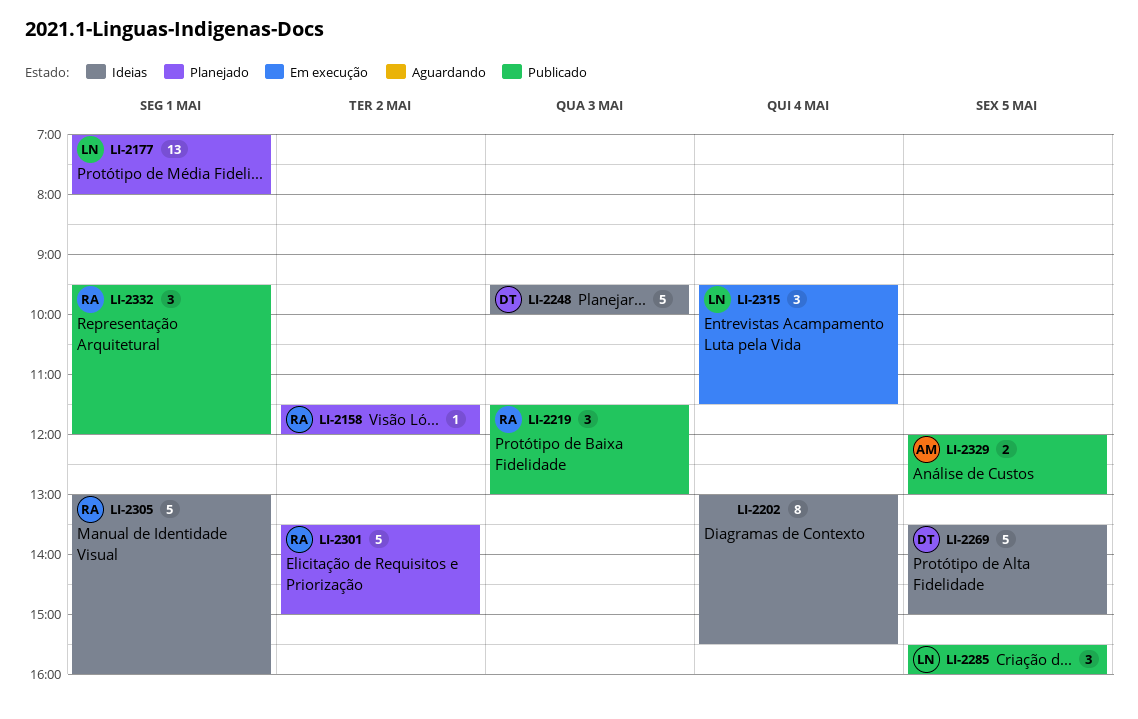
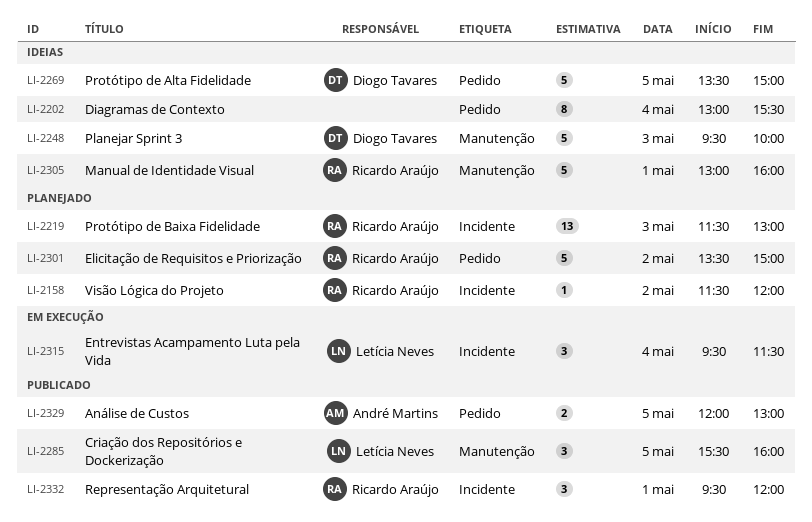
LI-2177: present -> none
LI-2219, status: Publicado -> Planejado
LI-2219, estimate: 3 -> 13

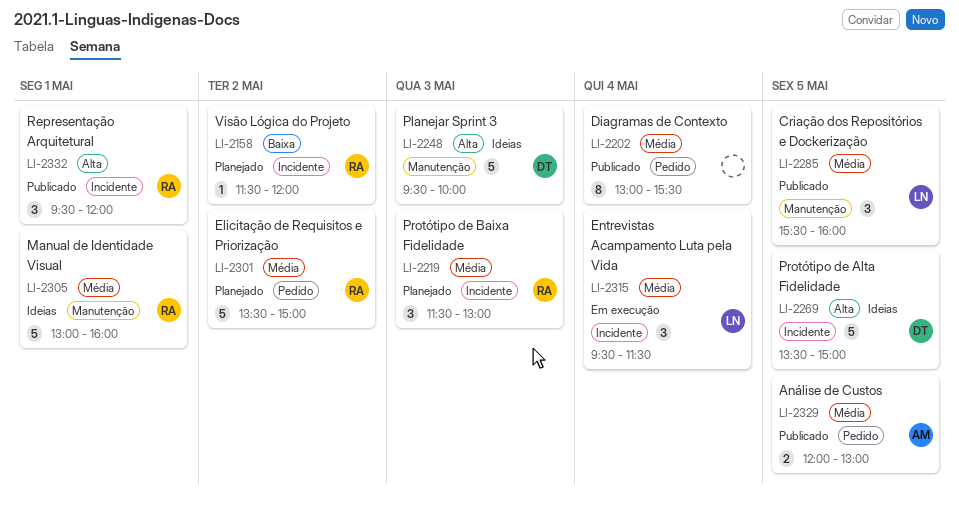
LI-2202, status: Ideias -> Publicado
LI-2219, estimate: 13 -> 3
LI-2269, label: Pedido -> Incidente

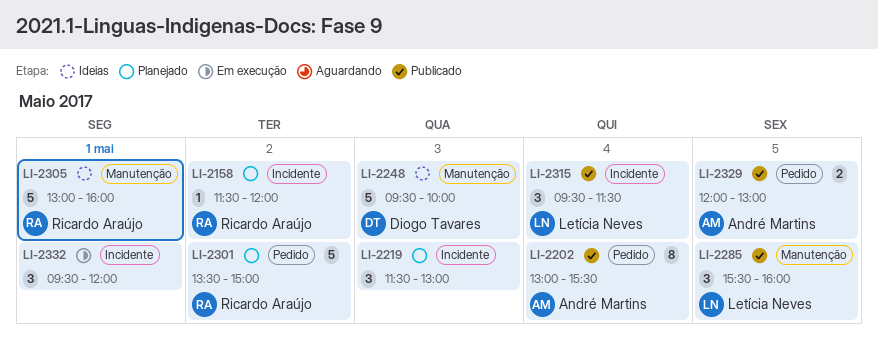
LI-2202, owner: none -> André Martins
LI-2219, owner: Ricardo Araújo -> none
LI-2269: present -> none
LI-2315, status: Em execução -> Publicado
LI-2332, status: Publicado -> Em execução
LI-2332, owner: Ricardo Araújo -> none

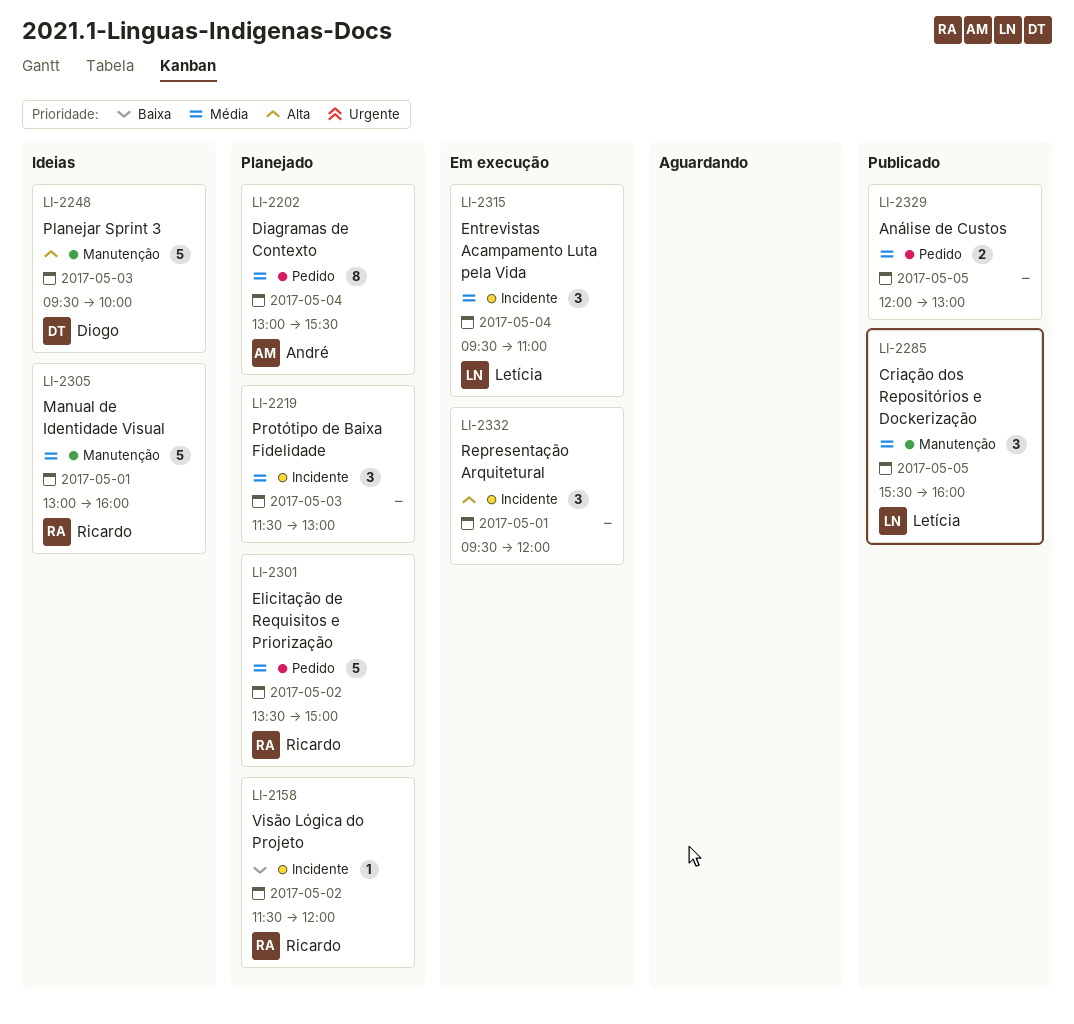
LI-2202, status: Publicado -> Planejado
LI-2315, status: Publicado -> Em execução
LI-2315, ends: 11:30 -> 11:00
LI-2329, owner: André Martins -> none

